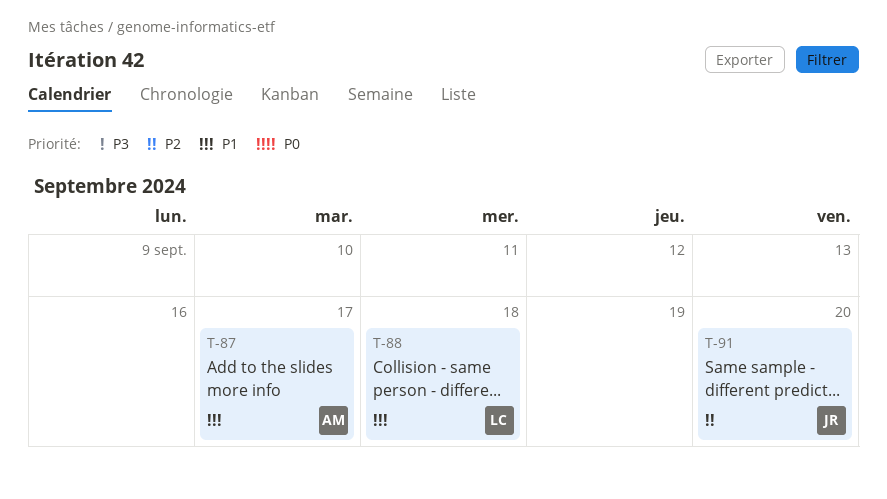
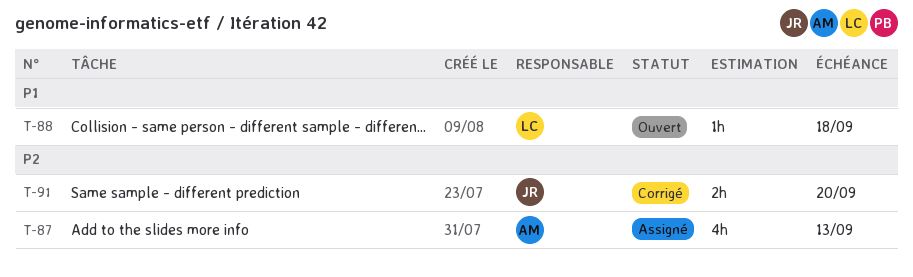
T-87, priority: P1 -> P2
T-87, due: Sep 17 -> Sep 13

